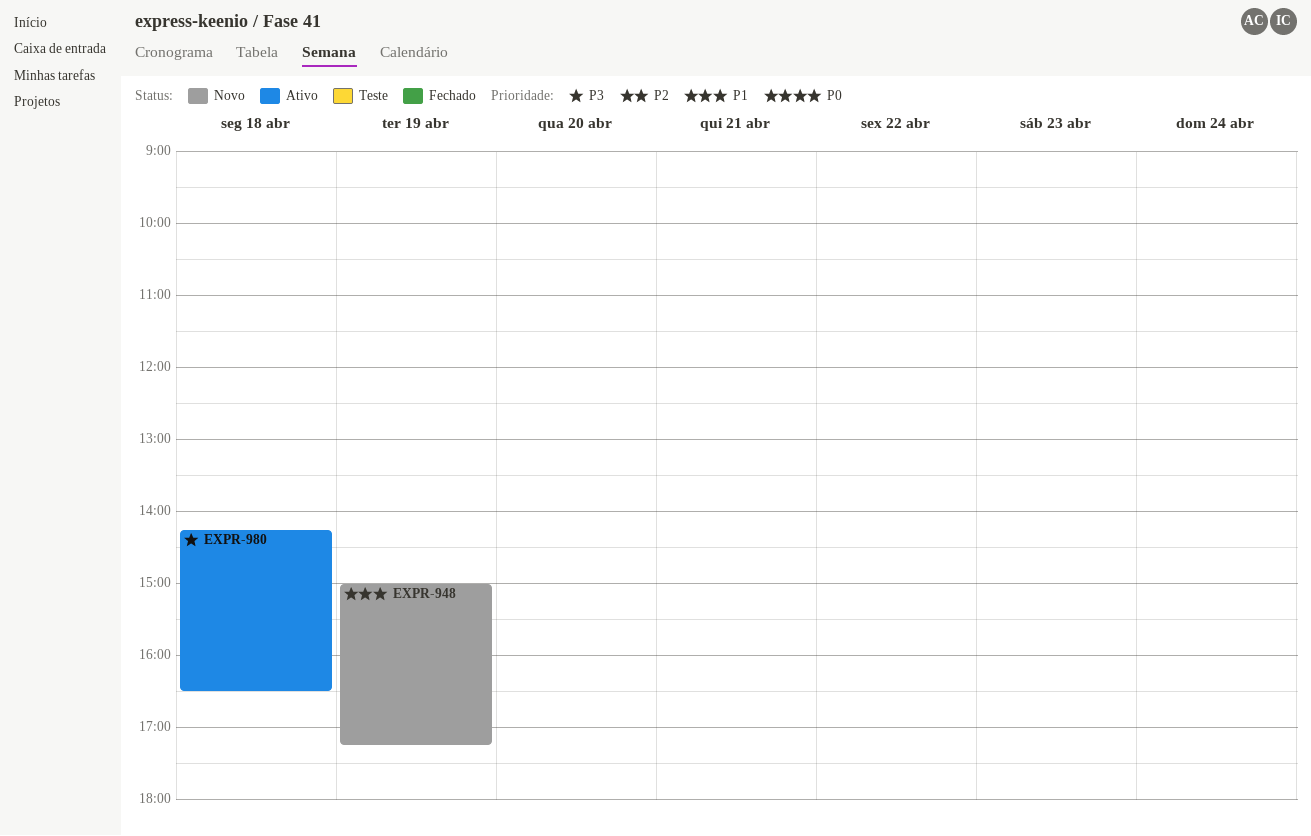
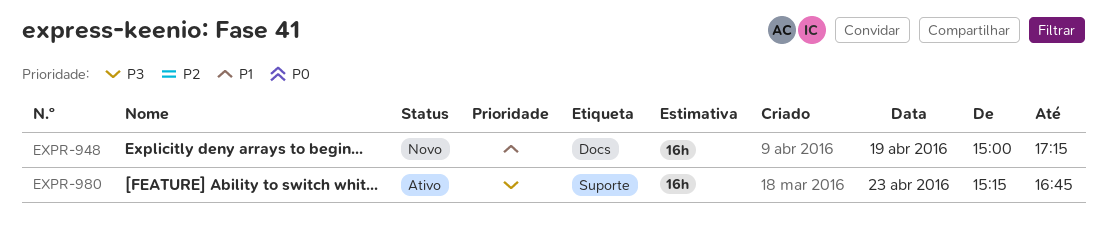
EXPR-980, day: Apr 18 -> Apr 23
EXPR-980, begins: 14:15 -> 15:15
EXPR-980, ends: 16:30 -> 16:45

